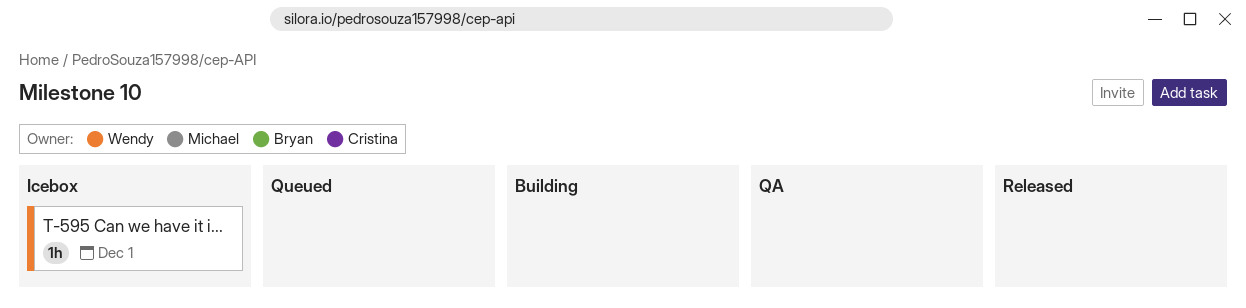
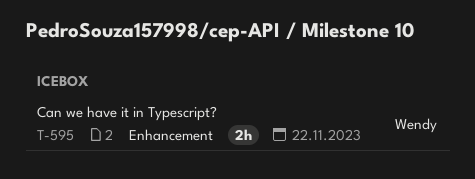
T-595, estimate: 1h -> 2h
T-595, due: Dec 1 -> Nov 22

